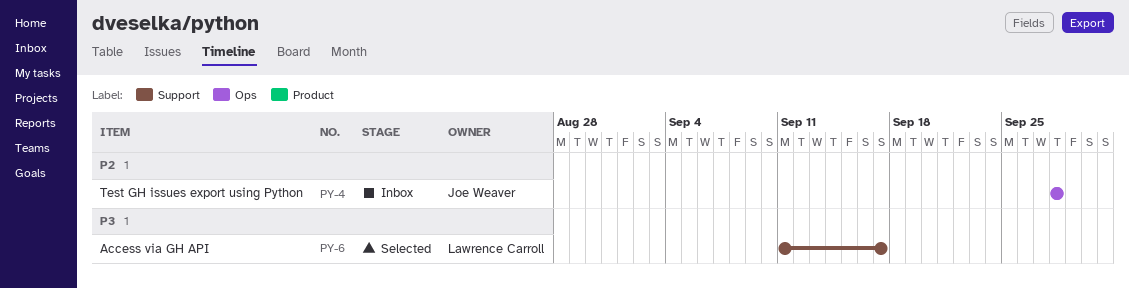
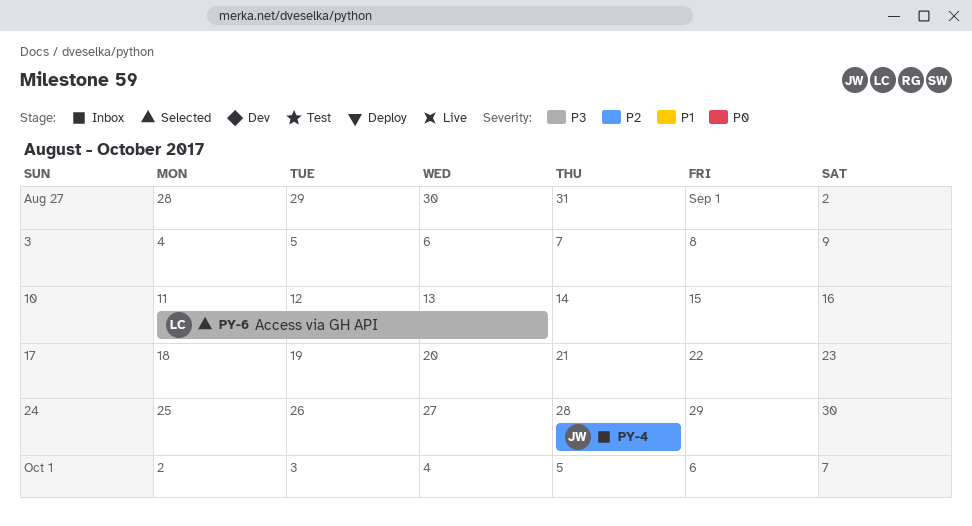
PY-6, due: Sep 17 -> Sep 13

